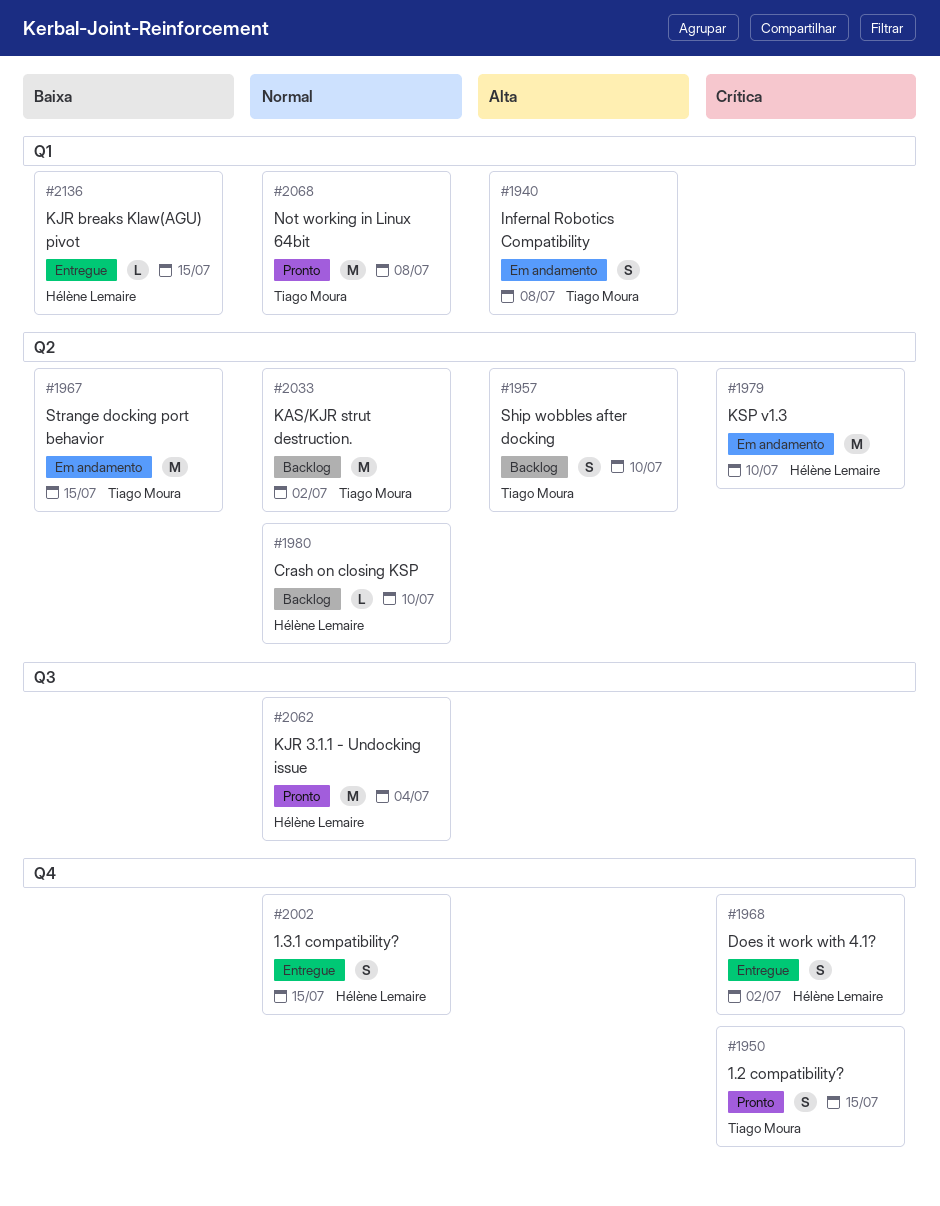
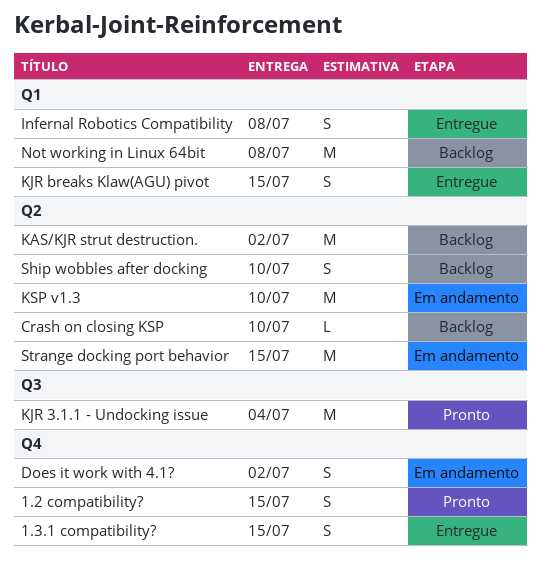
Does it work with 4.1?, status: Entregue -> Em andamento
Infernal Robotics Compatibility, status: Em andamento -> Entregue
KJR breaks Klaw(AGU) pivot, estimate: L -> S
Not working in Linux 64bit, status: Pronto -> Backlog

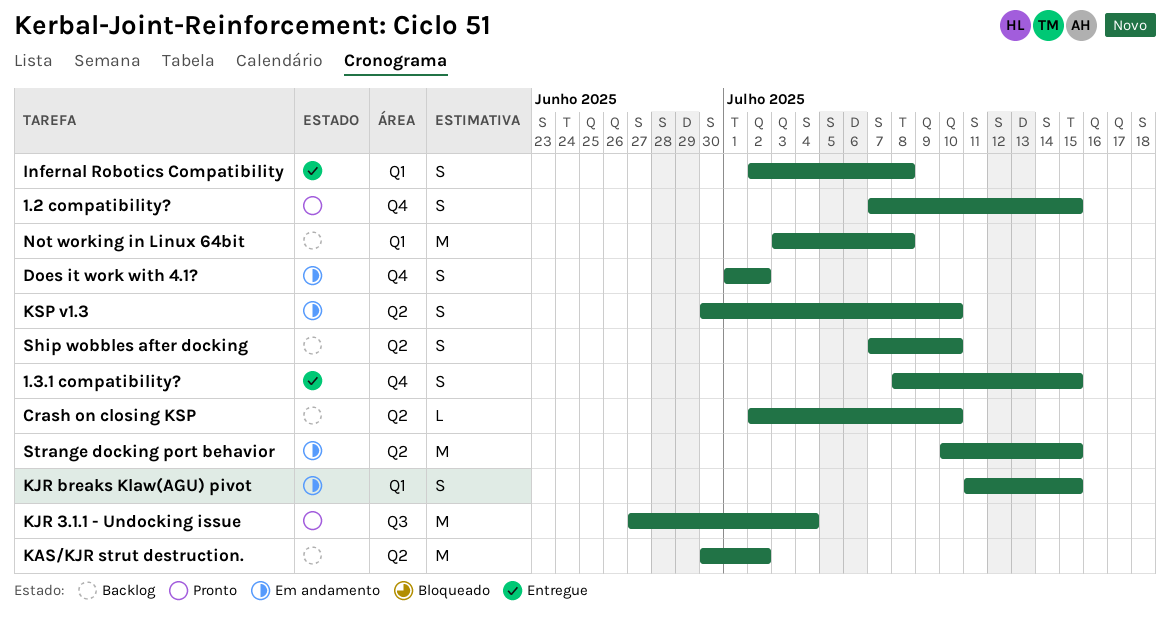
KJR breaks Klaw(AGU) pivot, status: Entregue -> Em andamento
KSP v1.3, estimate: M -> S

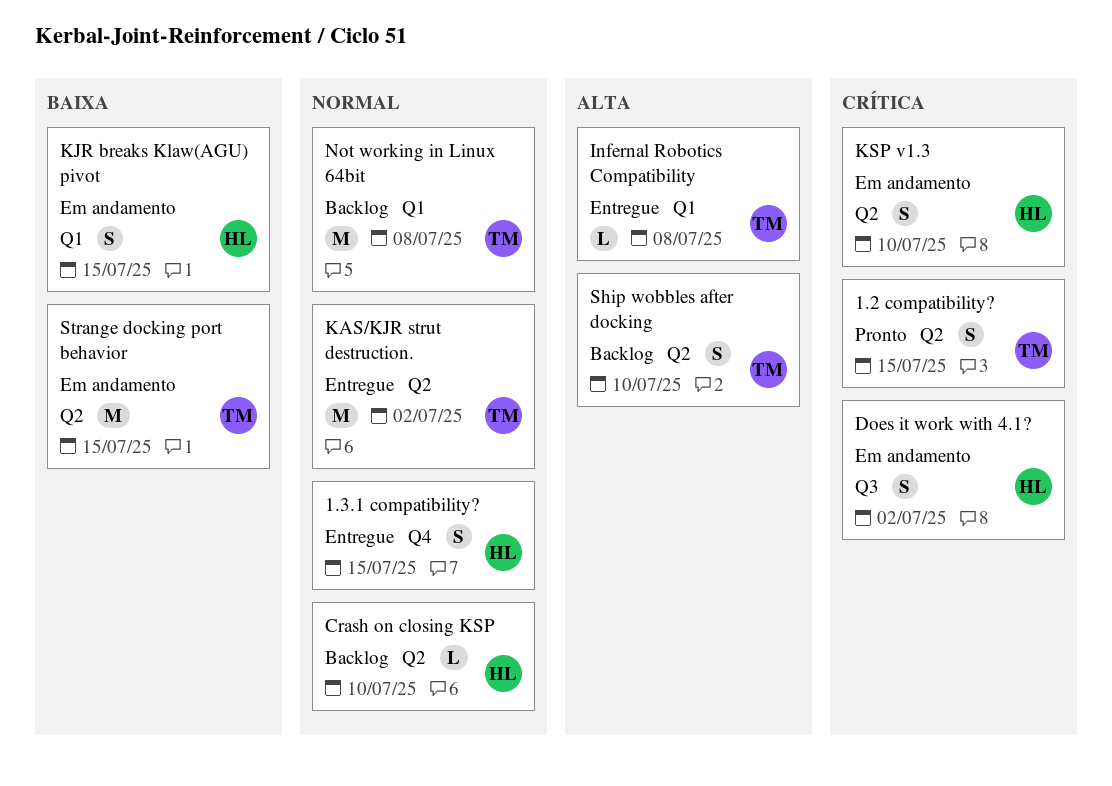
1.2 compatibility?, label: Q4 -> Q2
Does it work with 4.1?, label: Q4 -> Q3
Infernal Robotics Compatibility, estimate: S -> L
KAS/KJR strut destruction., status: Backlog -> Entregue
KJR 3.1.1 - Undocking issue: present -> none

